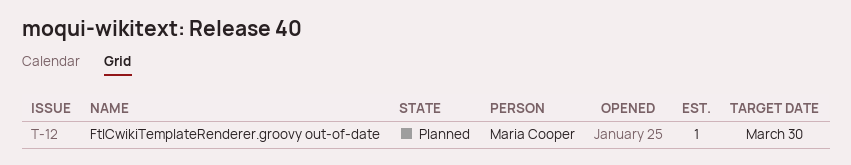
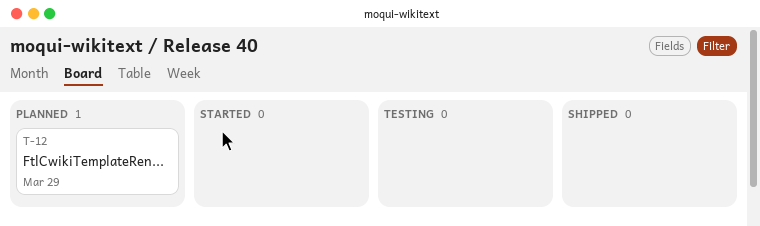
T-12, due: Mar 30 -> Mar 29

